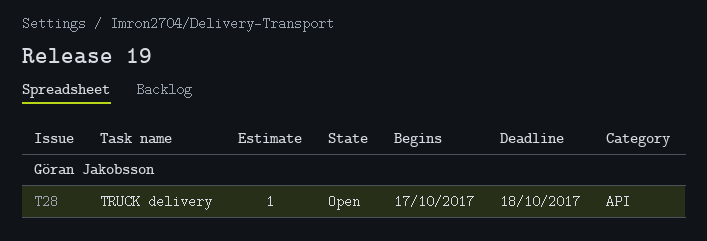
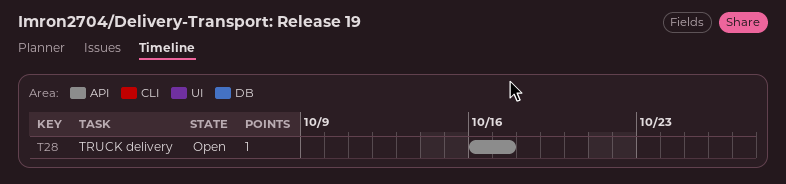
T28, start: Oct 17 -> Oct 16
T28, due: Oct 18 -> Oct 17

